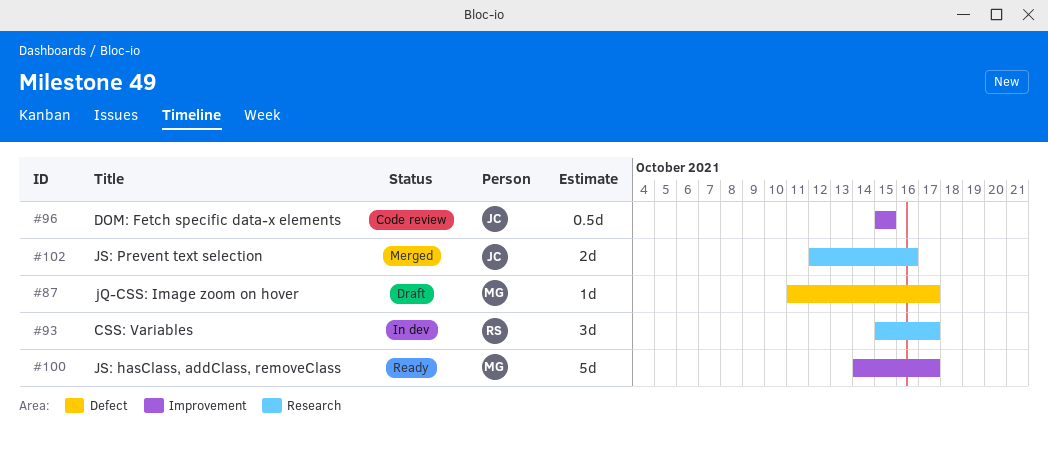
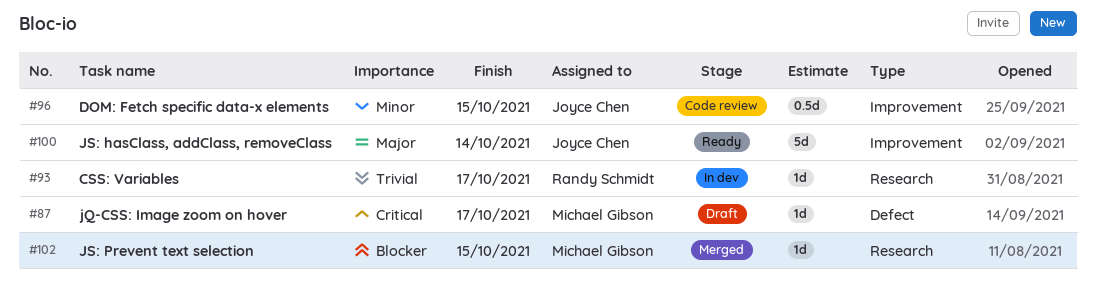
#93, estimate: 3d -> 1d
#100, owner: Michael Gibson -> Joyce Chen
#100, due: Oct 17 -> Oct 14
#102, owner: Joyce Chen -> Michael Gibson
#102, estimate: 2d -> 1d
#102, due: Oct 16 -> Oct 15

